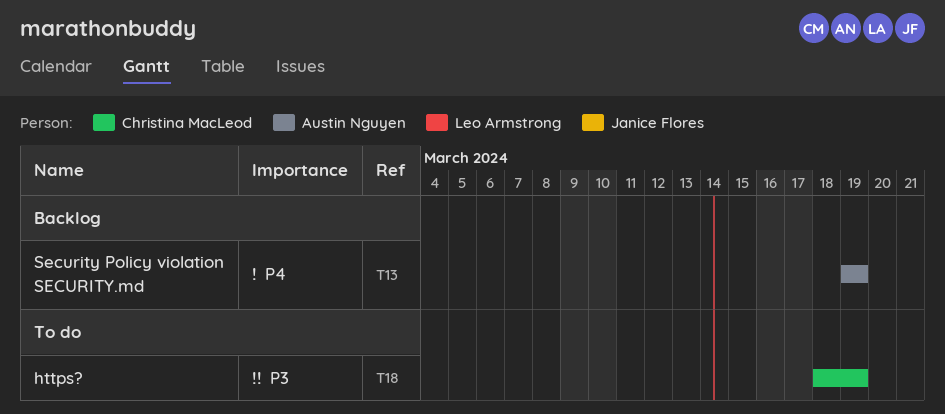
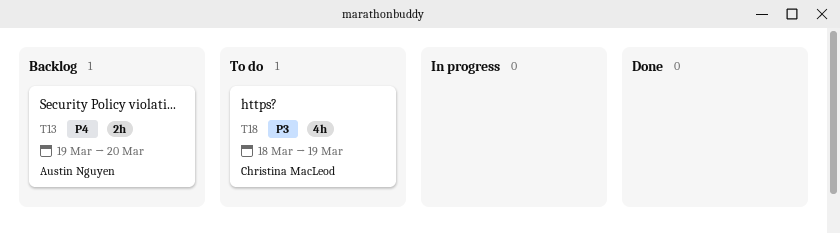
T13, due: Mar 19 -> Mar 20

